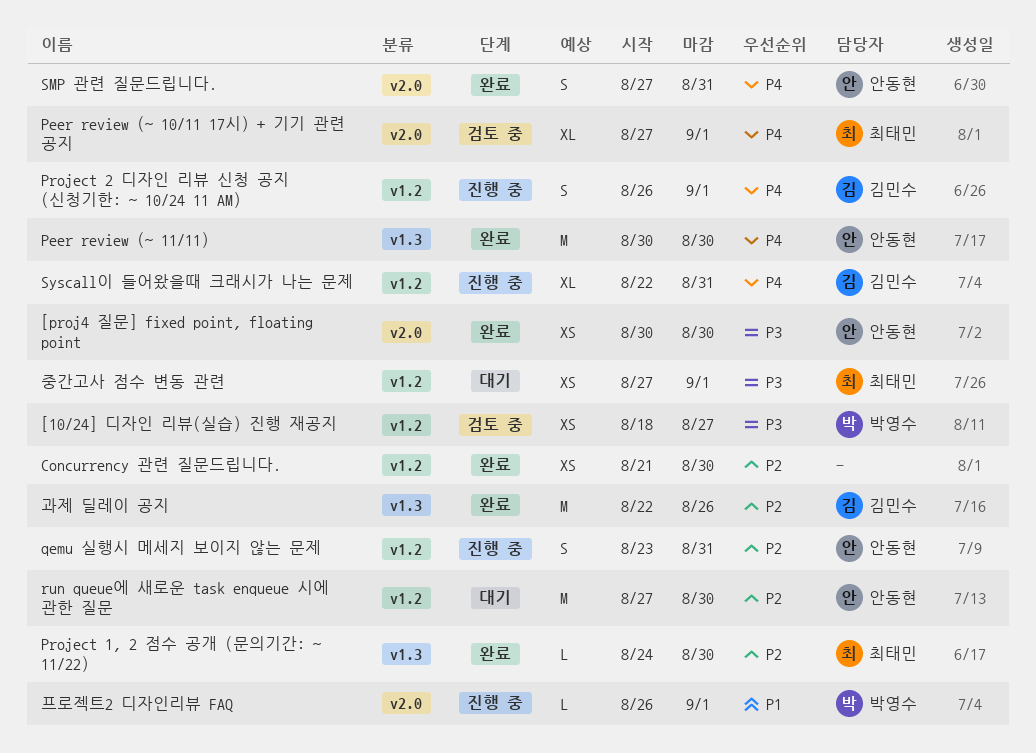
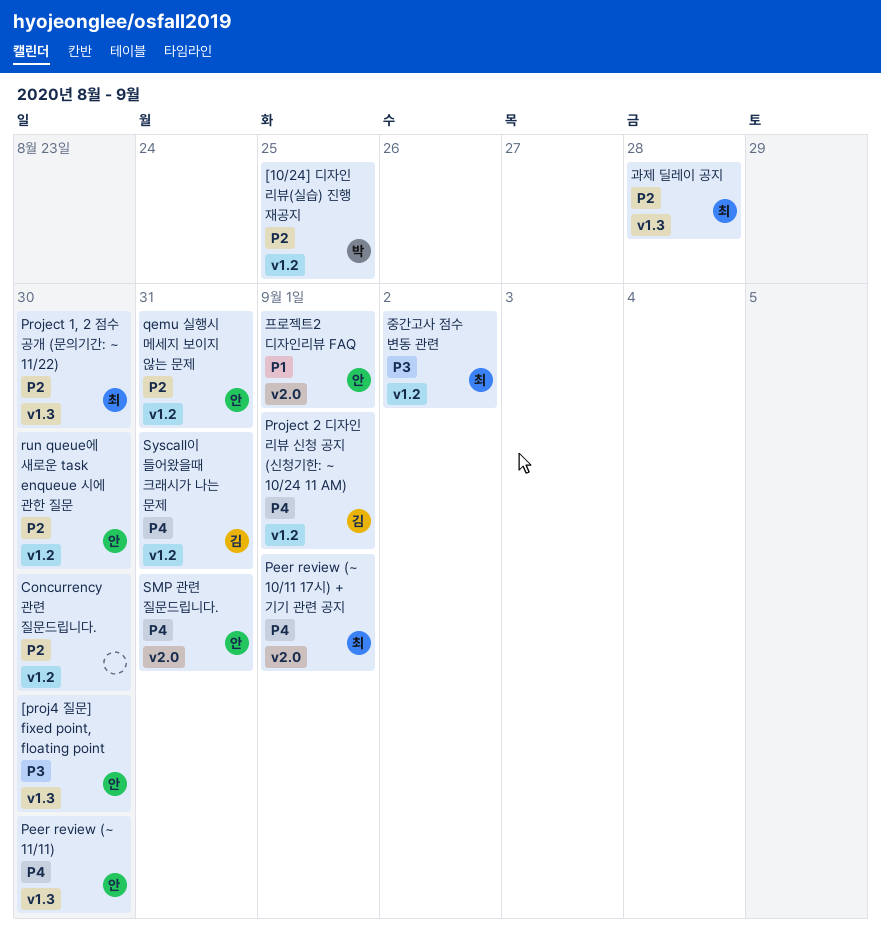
[10/24] 디자인 리뷰(실습) 진행 재공지, priority: P3 -> P2
[10/24] 디자인 리뷰(실습) 진행 재공지, due: Aug 27 -> Aug 25
[proj4 질문] fixed point, floating point, label: v2.0 -> v1.3
과제 딜레이 공지, owner: 김민수 -> 최태민
과제 딜레이 공지, due: Aug 26 -> Aug 28
중간고사 점수 변동 관련, due: Sep 1 -> Sep 2
프로젝트2 디자인리뷰 FAQ, owner: 박영수 -> 안동현

